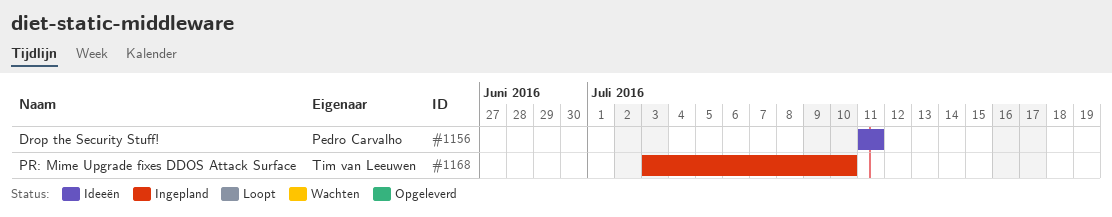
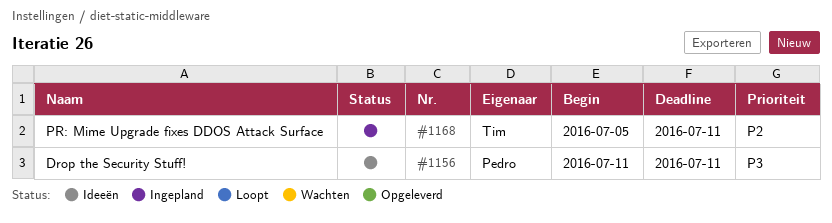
#1168, start: Jul 3 -> Jul 5
#1168, due: Jul 10 -> Jul 11

